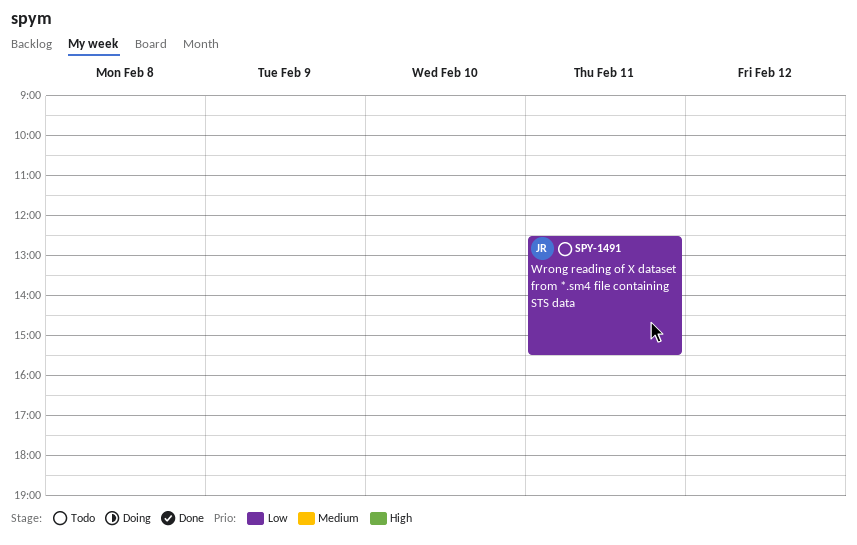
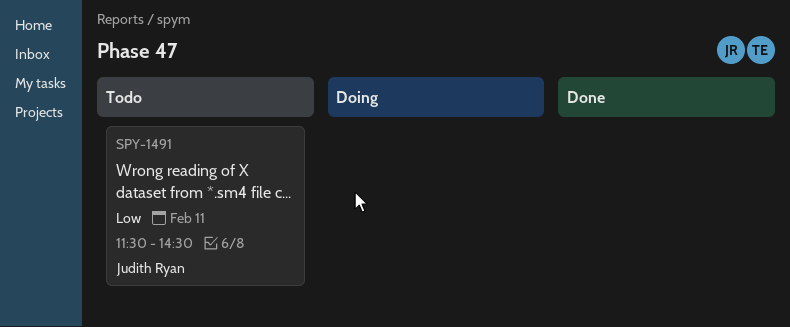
SPY-1491, begins: 12:30 -> 11:30
SPY-1491, ends: 15:30 -> 14:30

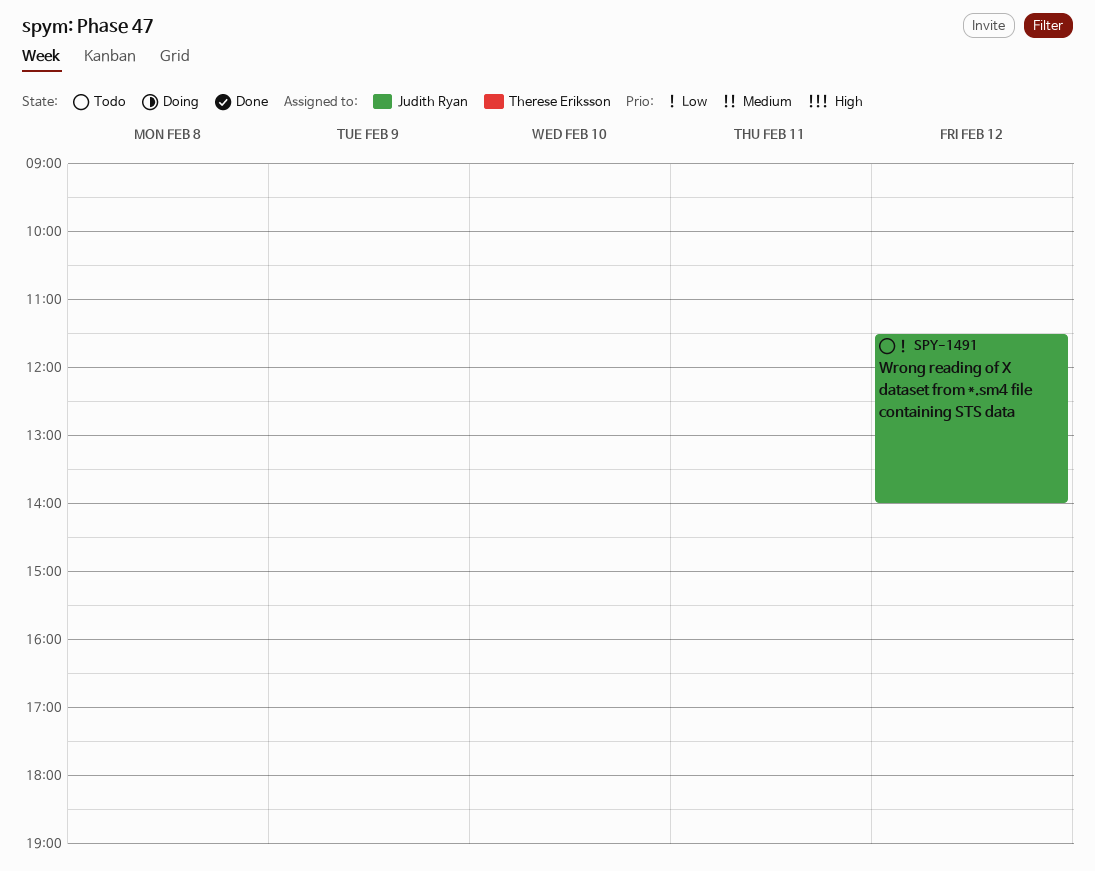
SPY-1491, day: Feb 11 -> Feb 12
SPY-1491, ends: 14:30 -> 14:00

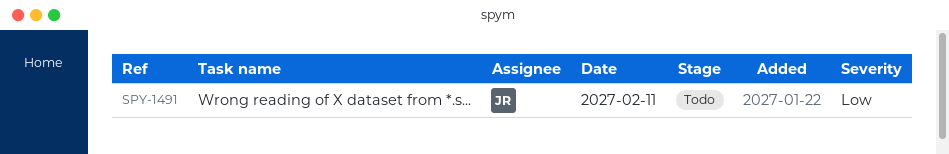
SPY-1491, day: Feb 12 -> Feb 11

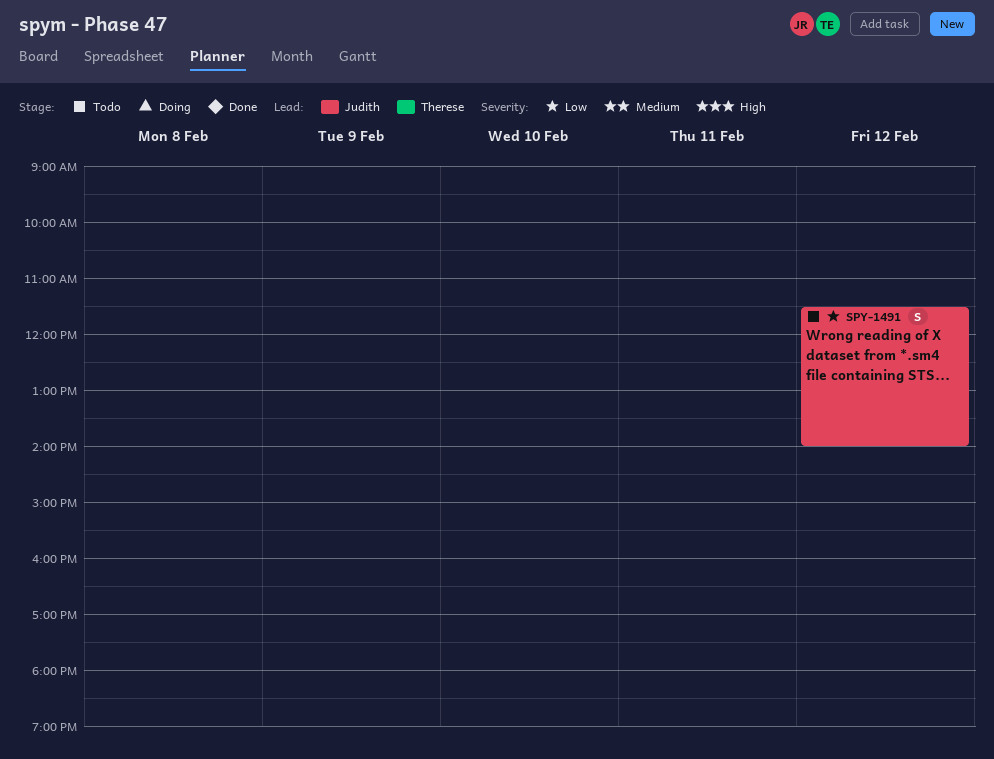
SPY-1491, day: Feb 11 -> Feb 12

